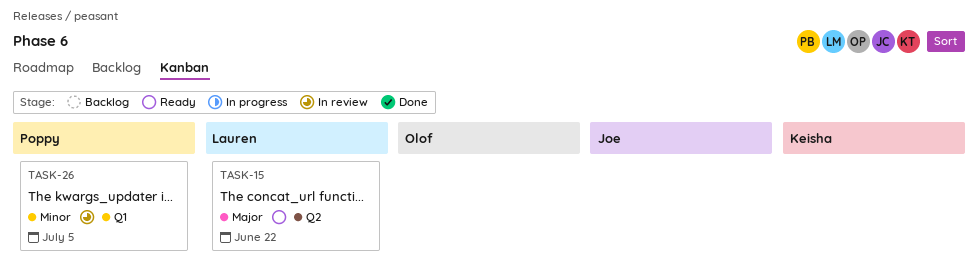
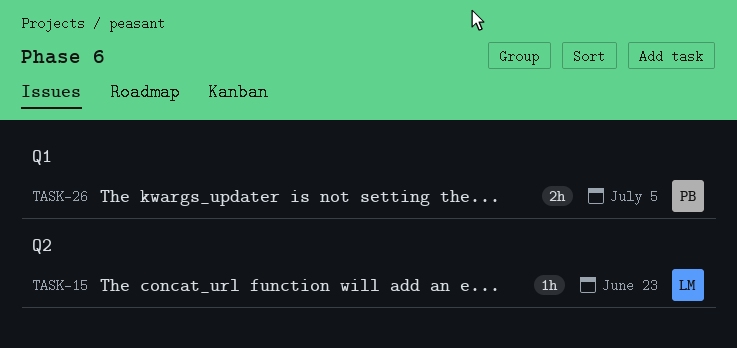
TASK-15, due: Jun 22 -> Jun 23

